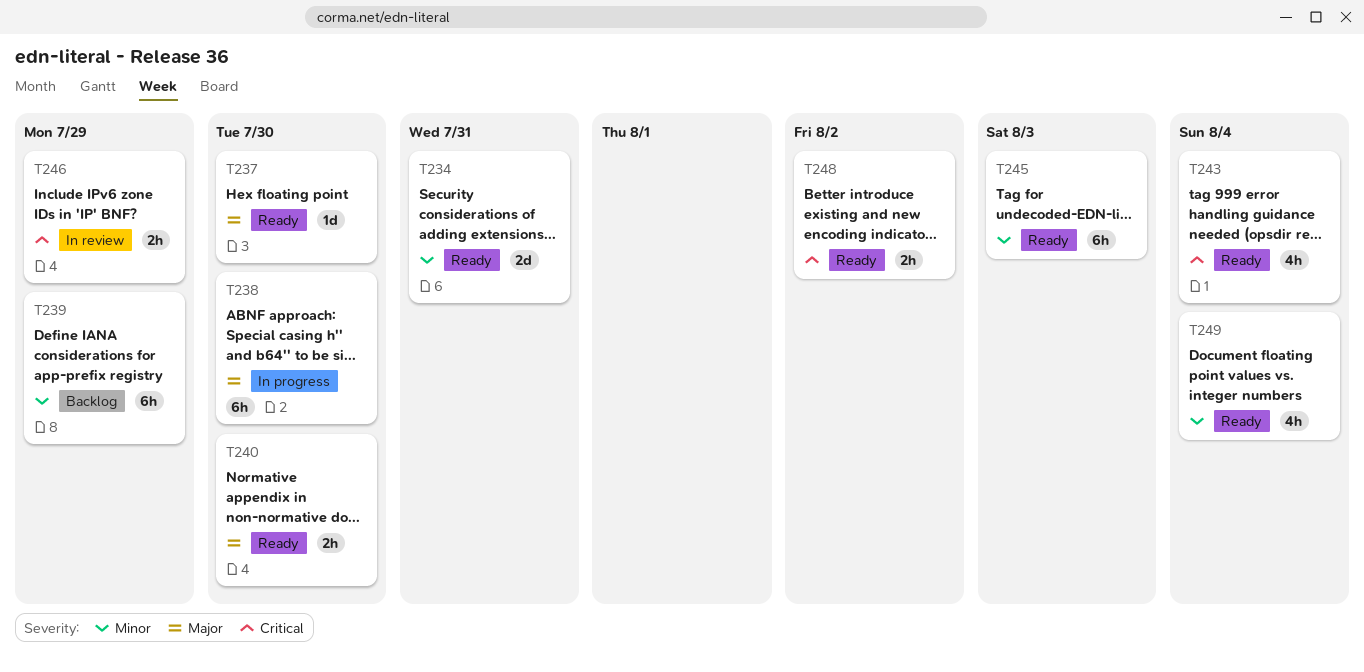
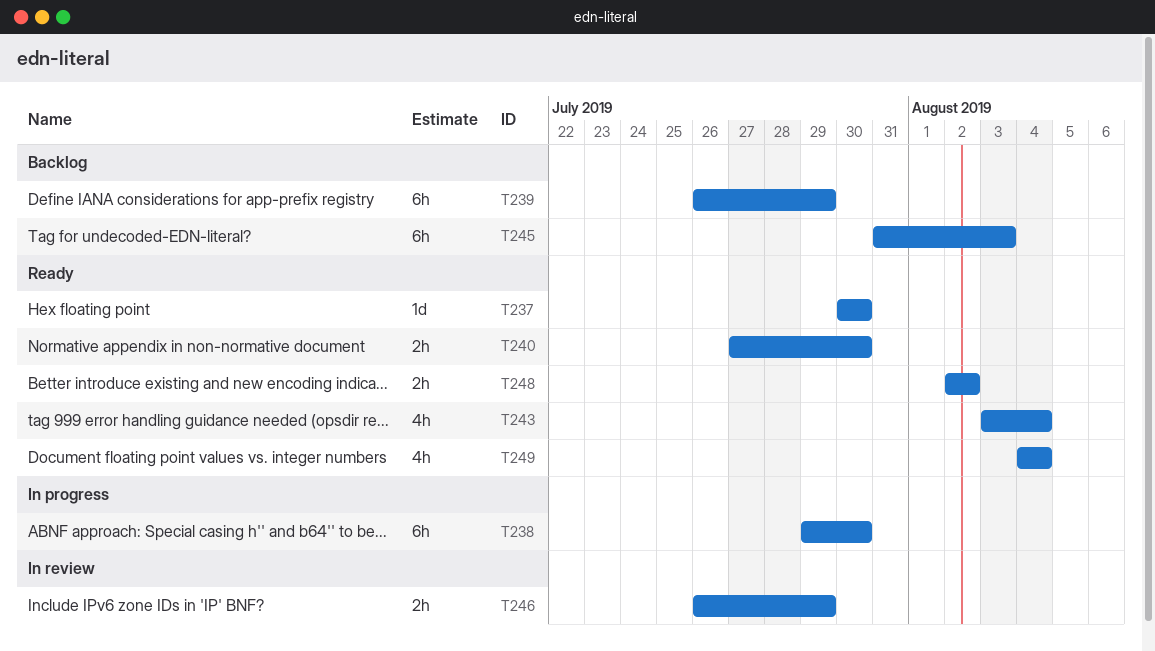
T234: present -> none
T245, status: Ready -> Backlog

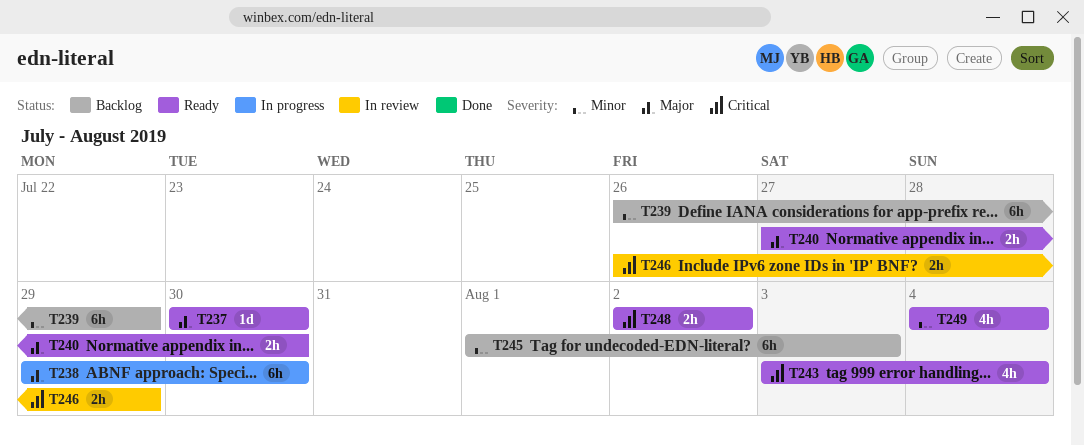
T245, start: Jul 31 -> Aug 1

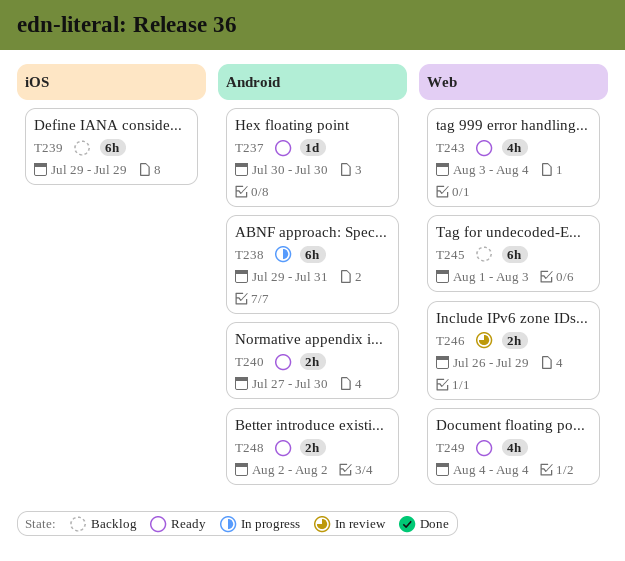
T238, due: Jul 30 -> Jul 31
T239, start: Jul 26 -> Jul 29

